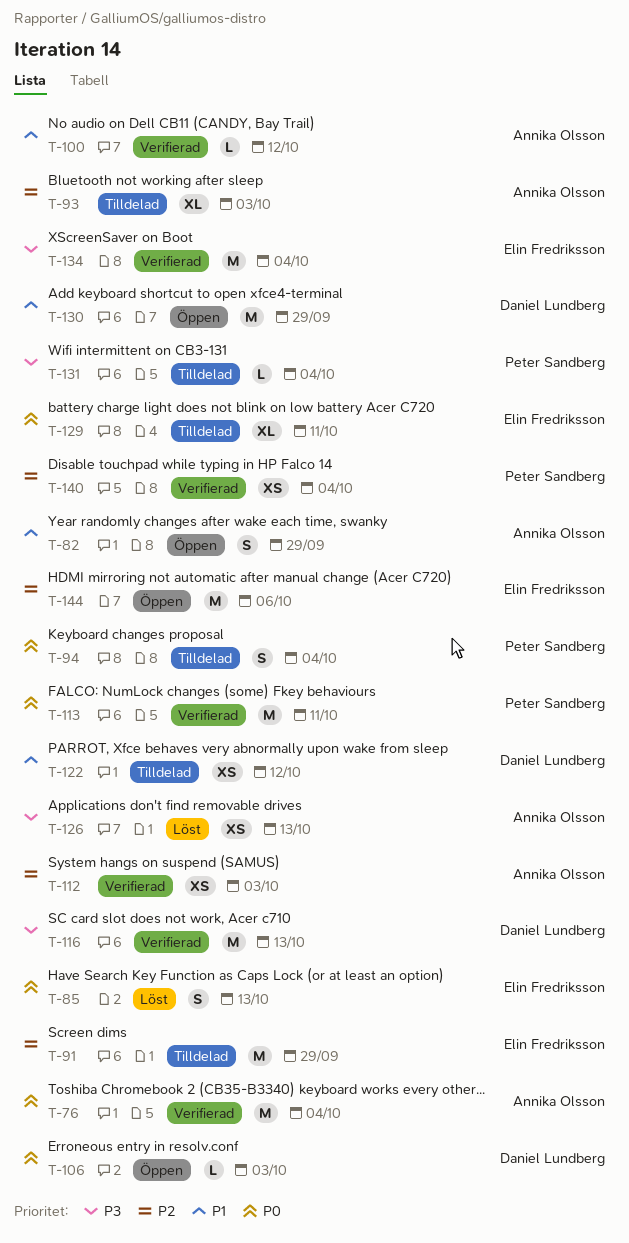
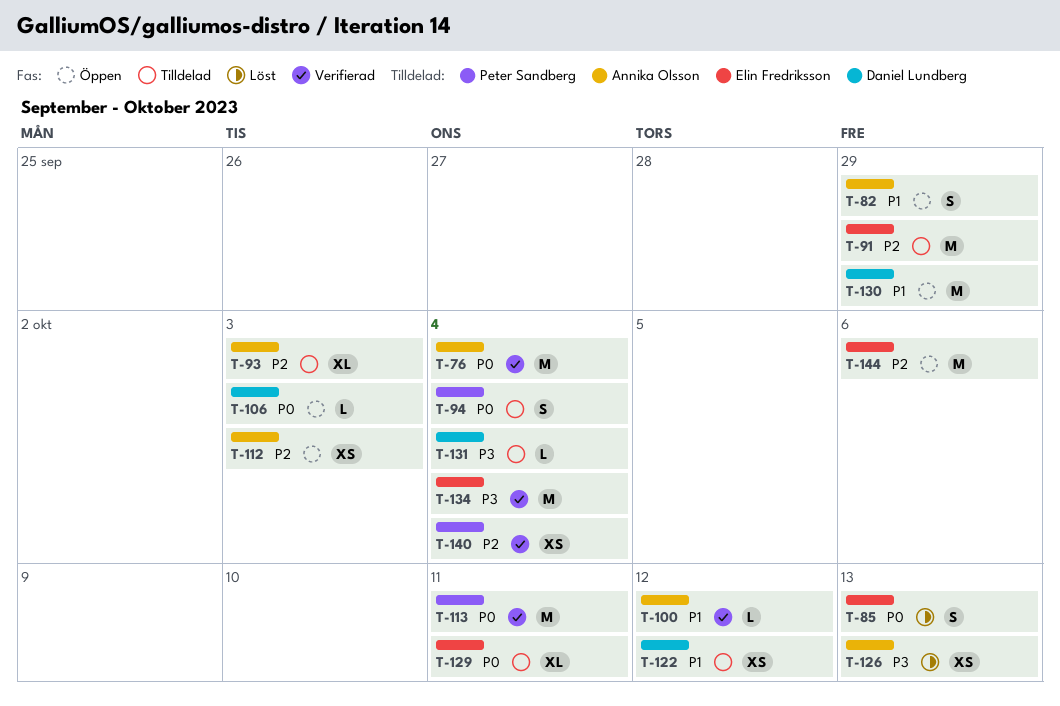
T-112, status: Verifierad -> Öppen
T-116: present -> none
T-131, owner: Peter Sandberg -> Daniel Lundberg

